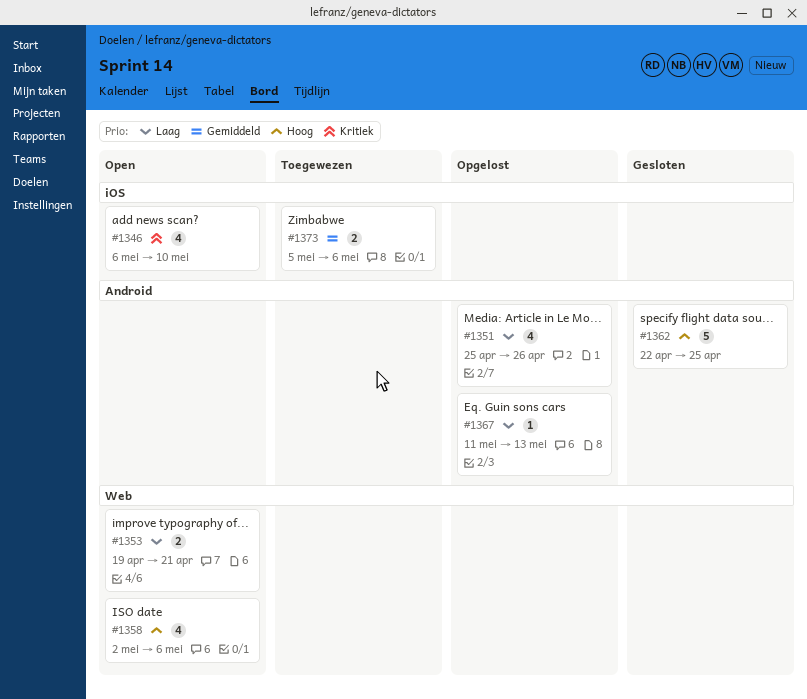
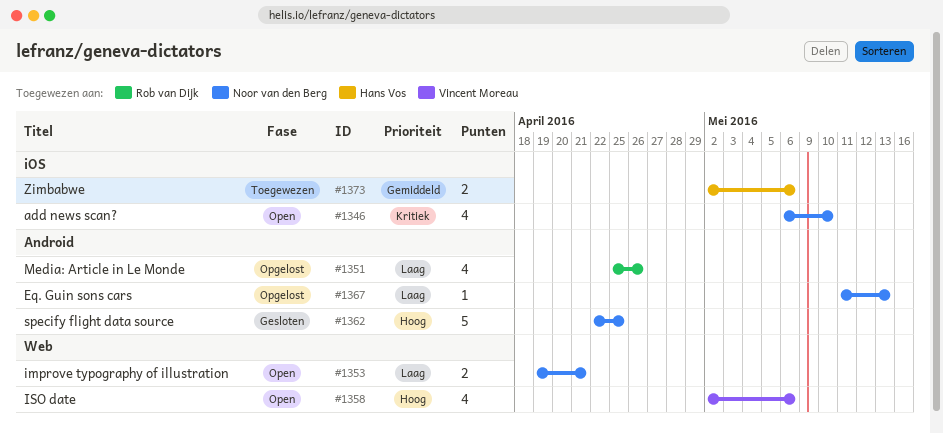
#1373, start: May 5 -> May 2

